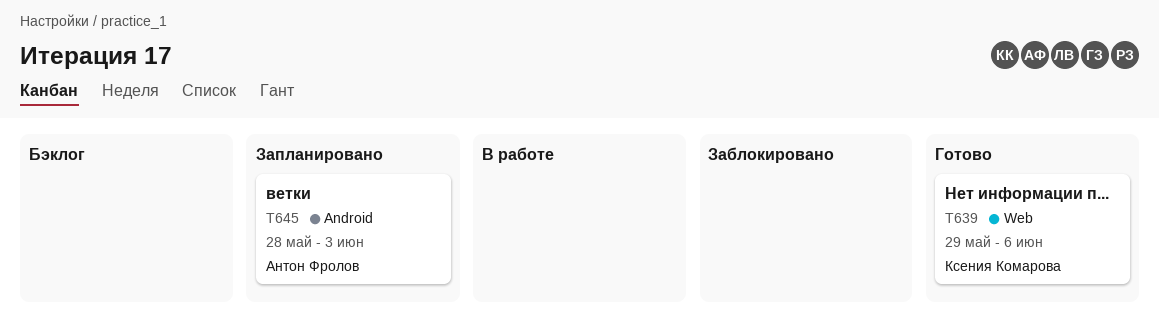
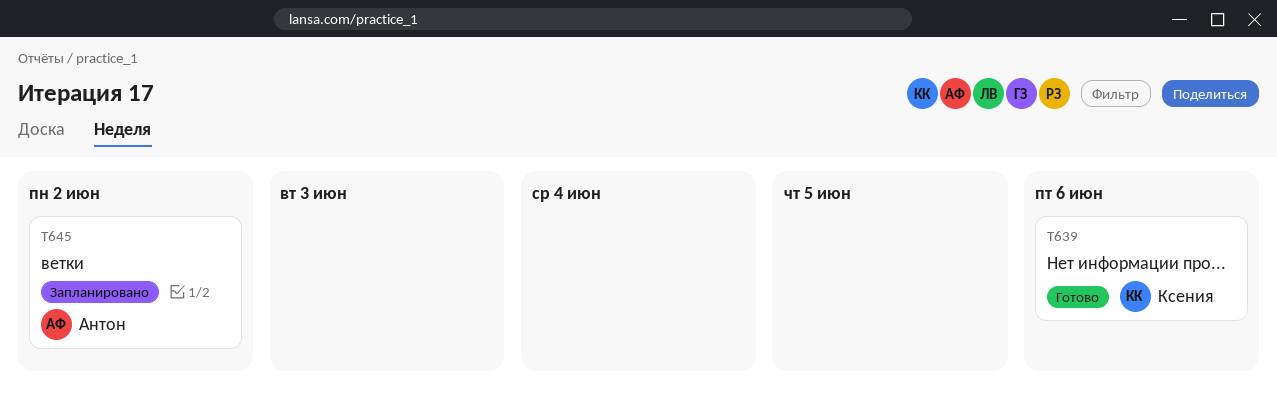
T645, due: Jun 3 -> Jun 2

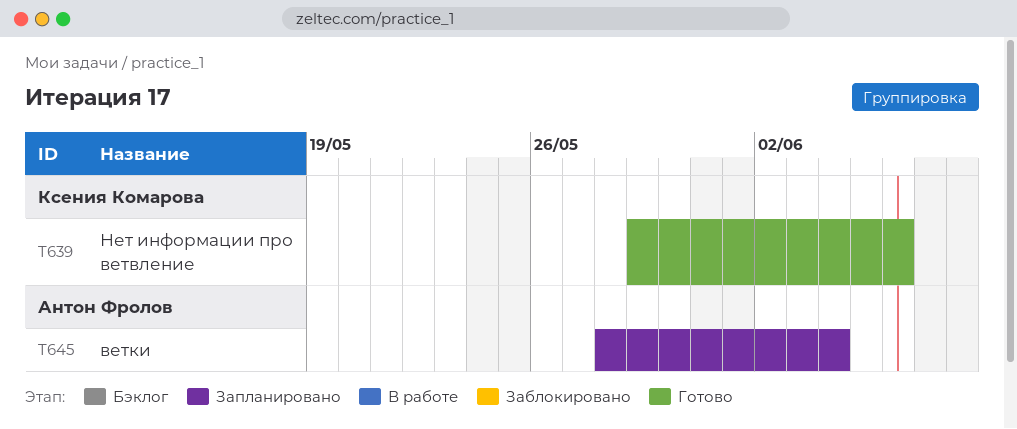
T645, due: Jun 2 -> Jun 4

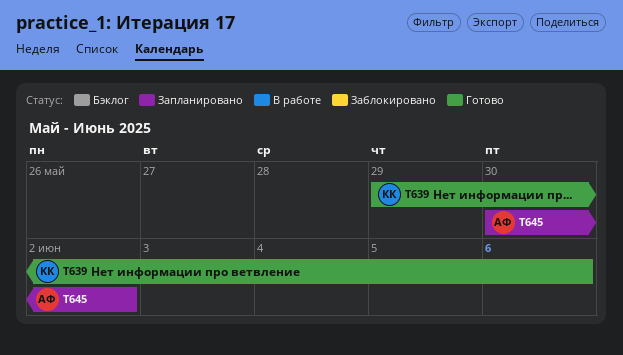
T645, start: May 28 -> May 30
T645, due: Jun 4 -> Jun 2

